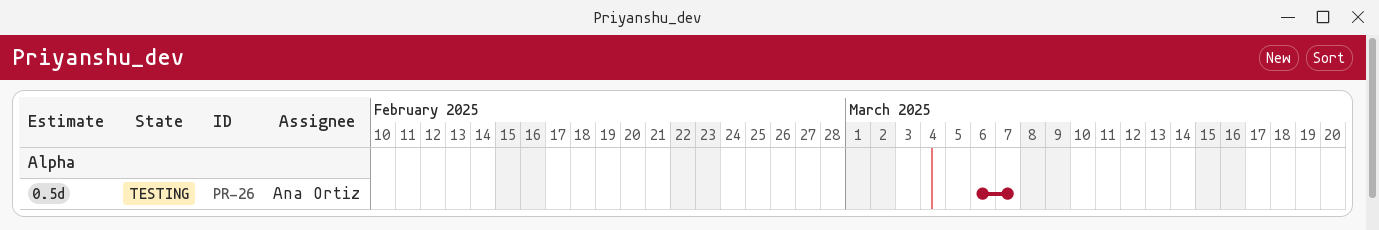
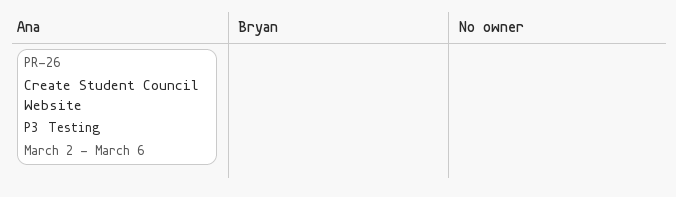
PR-26, start: Mar 6 -> Mar 2
PR-26, due: Mar 7 -> Mar 6

